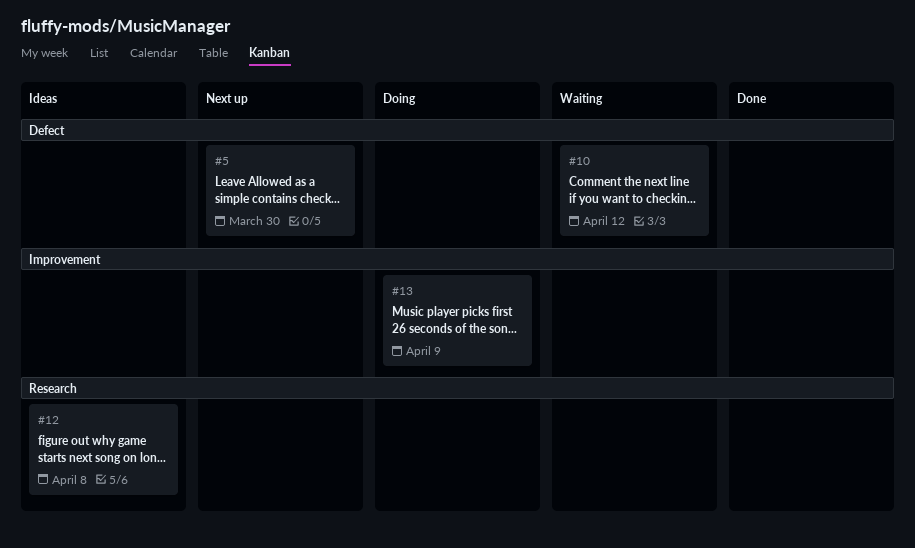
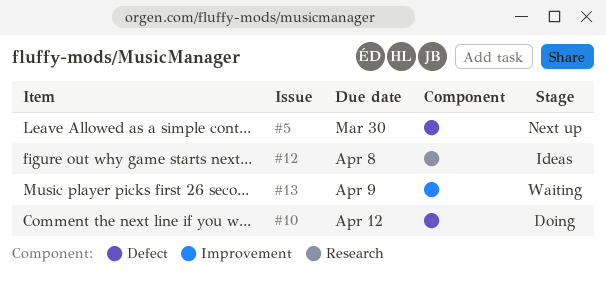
#10, status: Waiting -> Doing
#13, status: Doing -> Waiting

